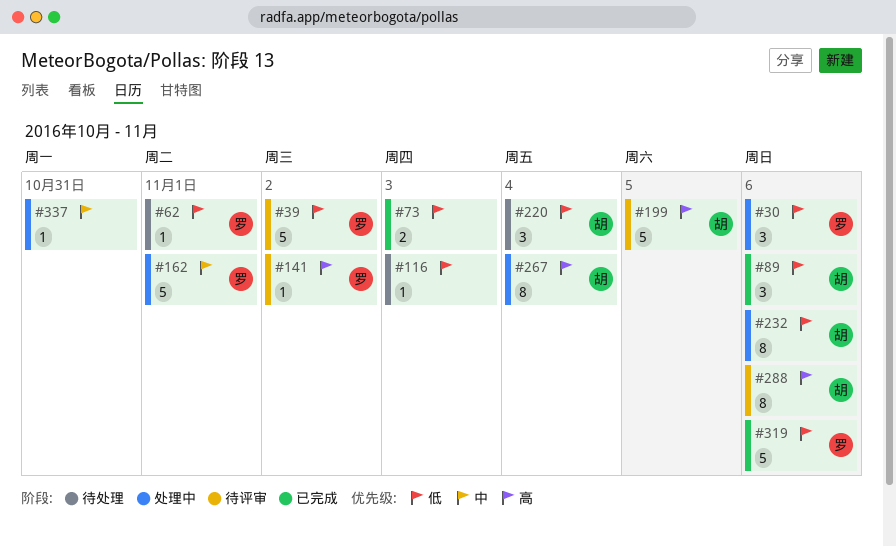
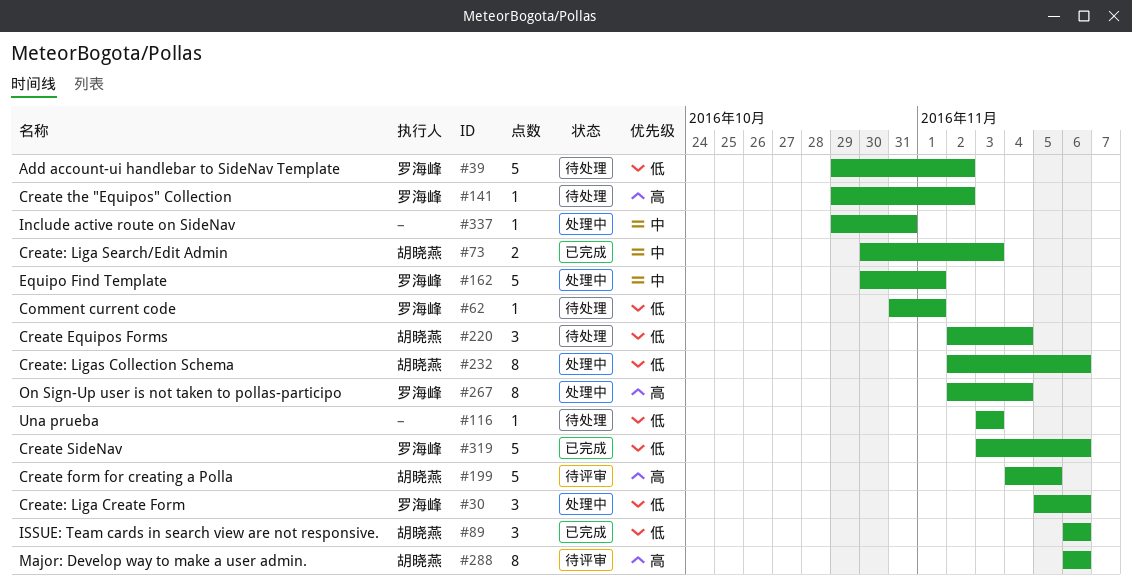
#39, status: 待评审 -> 待处理
#73, owner: none -> 胡晓燕
#73, priority: 低 -> 中
#141, status: 待评审 -> 待处理
#267, owner: 胡晓燕 -> 罗海峰

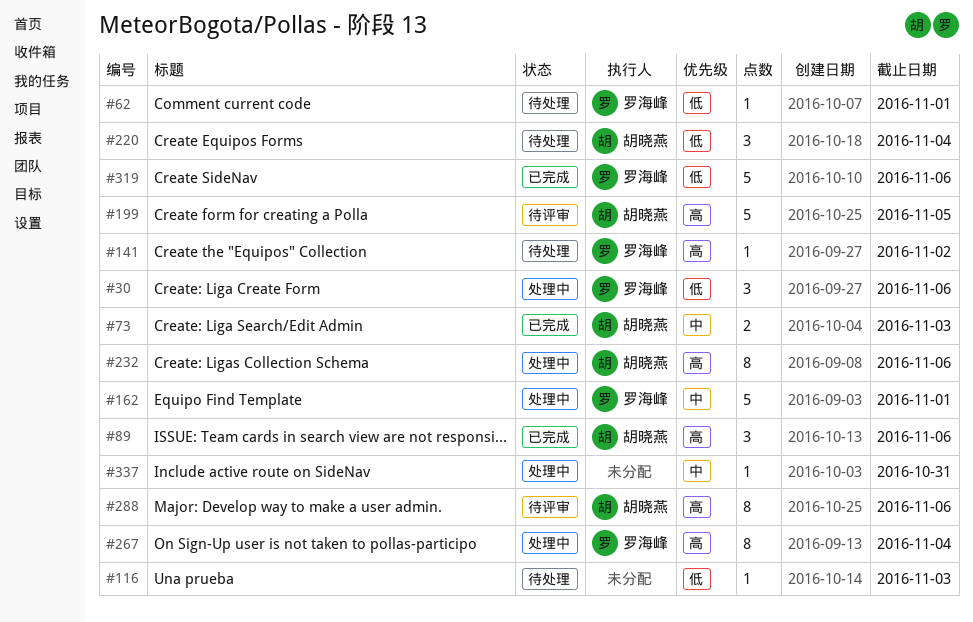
#39: present -> none
#89, priority: 低 -> 高
#232, priority: 低 -> 高

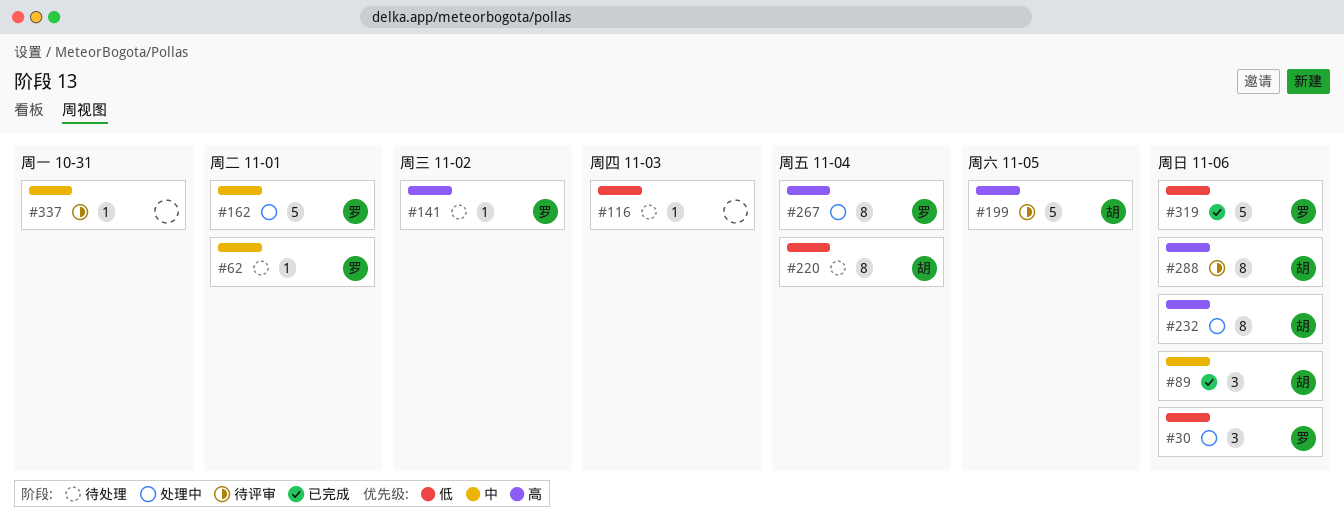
#62, priority: 低 -> 中
#73: present -> none
#89, priority: 高 -> 中
#220, estimate: 3 -> 8
#337, status: 处理中 -> 待评审

